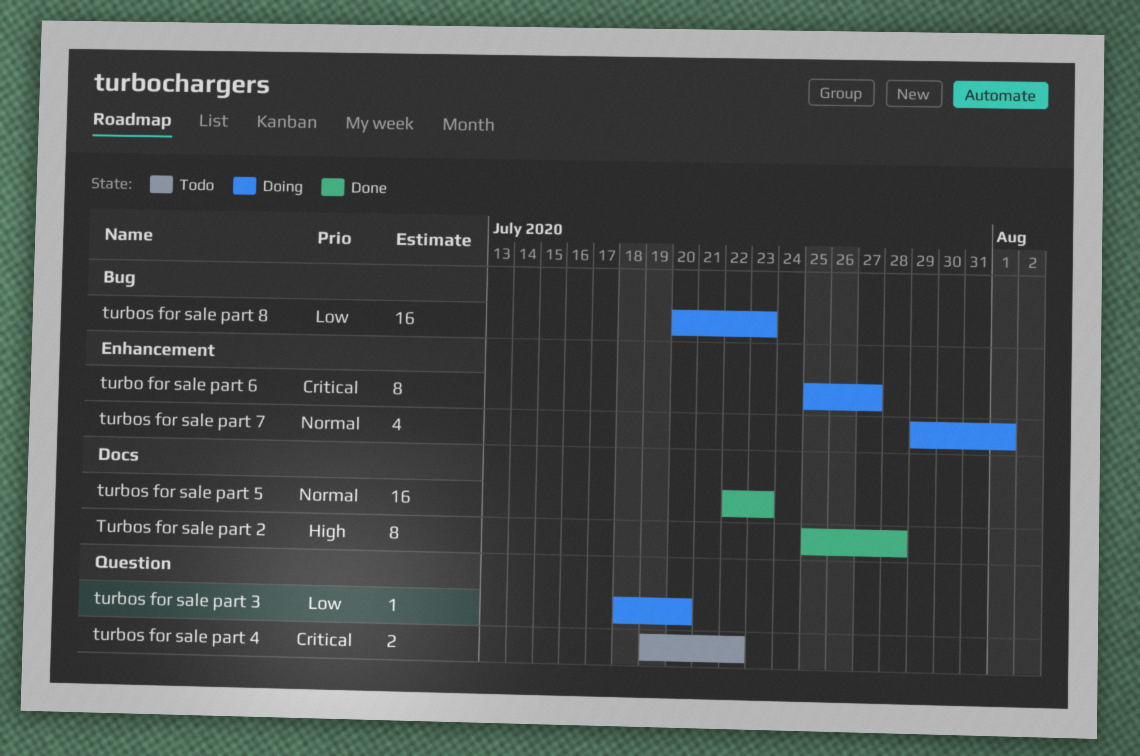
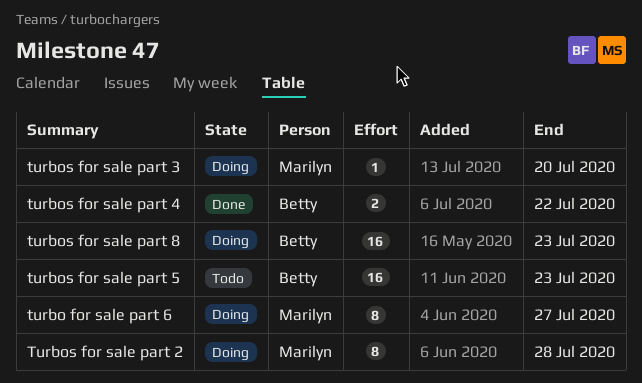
Turbos for sale part 2, status: Done -> Doing
turbos for sale part 4, status: Todo -> Done
turbos for sale part 5, status: Done -> Todo
turbos for sale part 7: present -> none

